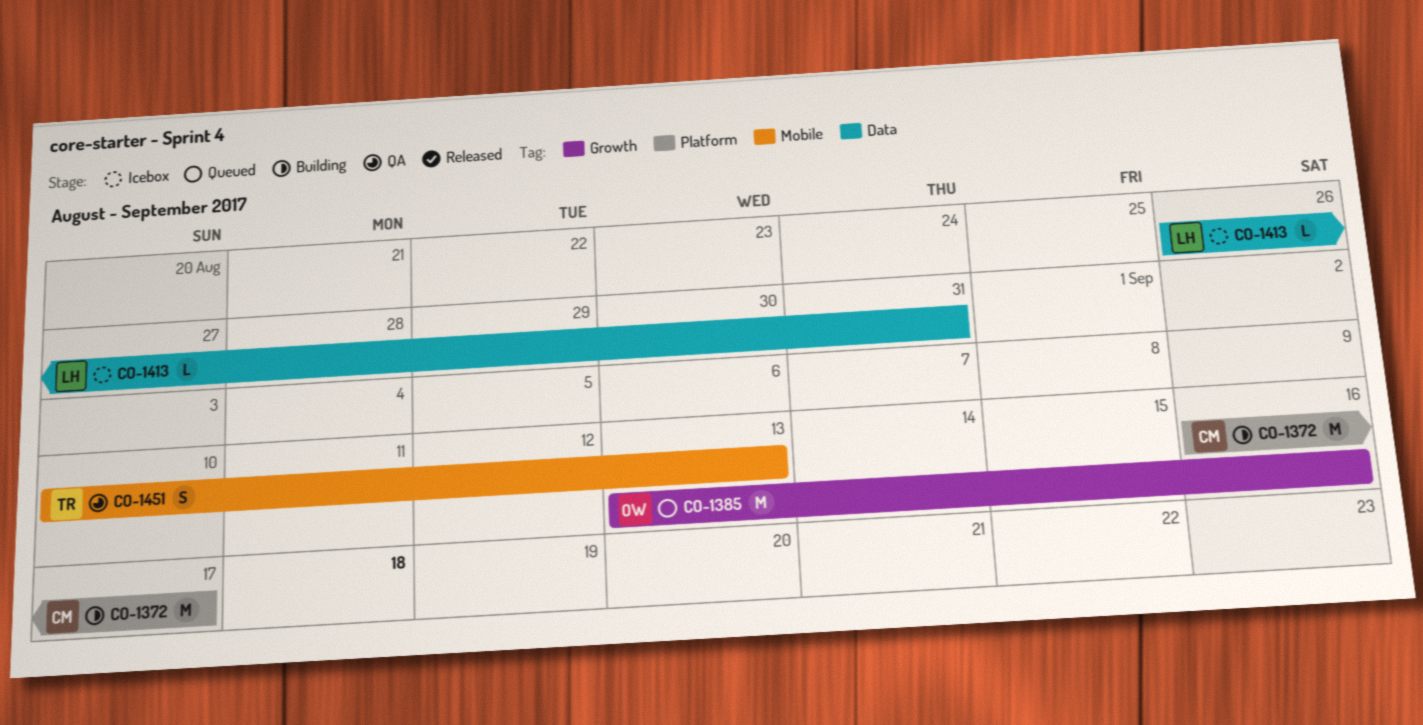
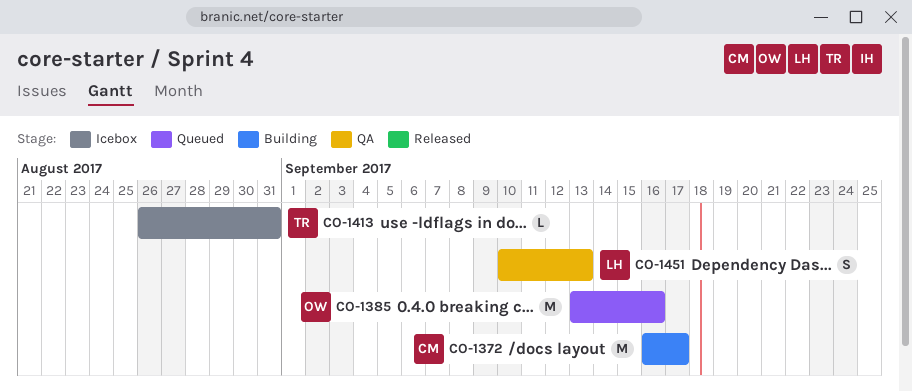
CO-1413, owner: LH -> TR
CO-1451, owner: TR -> LH

